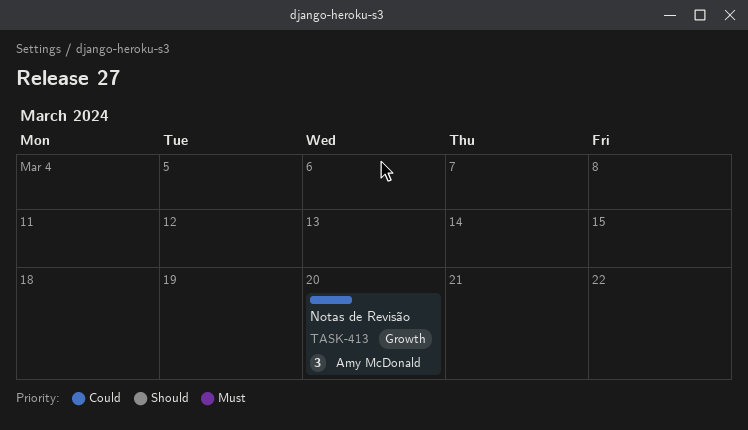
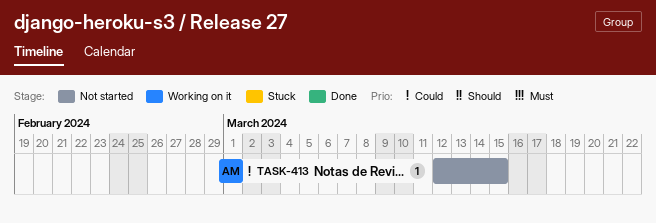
TASK-413, estimate: 3 -> 1
TASK-413, due: Mar 20 -> Mar 15

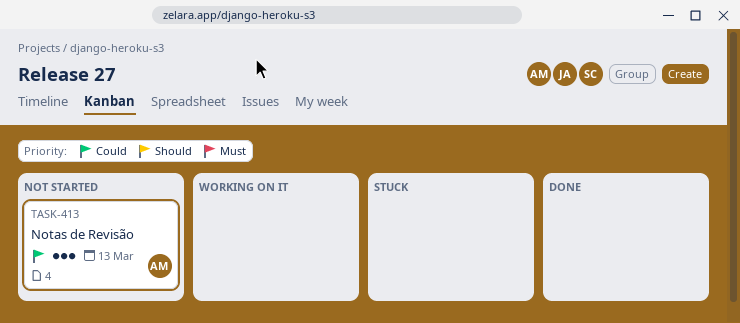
TASK-413, estimate: 1 -> 3
TASK-413, due: Mar 15 -> Mar 13

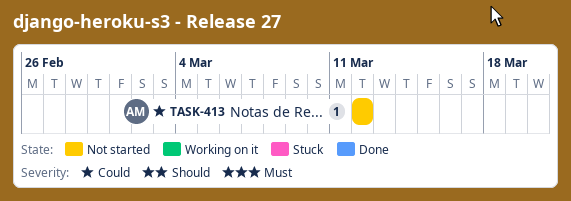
TASK-413, estimate: 3 -> 1
TASK-413, due: Mar 13 -> Mar 12

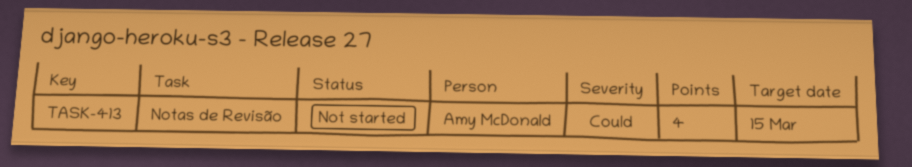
TASK-413, estimate: 1 -> 4
TASK-413, due: Mar 12 -> Mar 15

